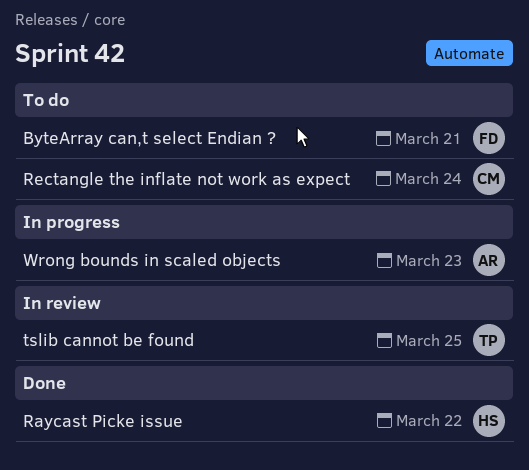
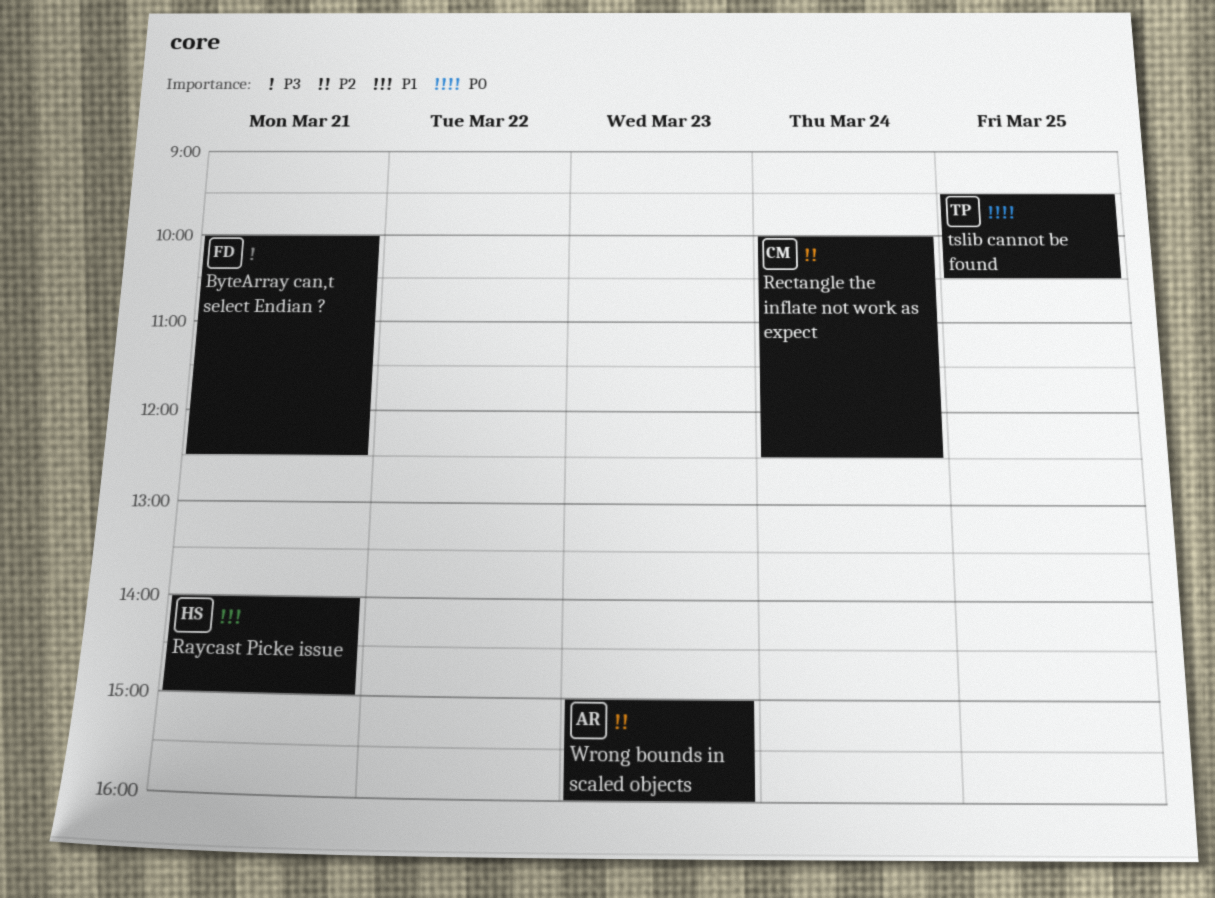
Raycast Picke issue, day: Mar 22 -> Mar 21

